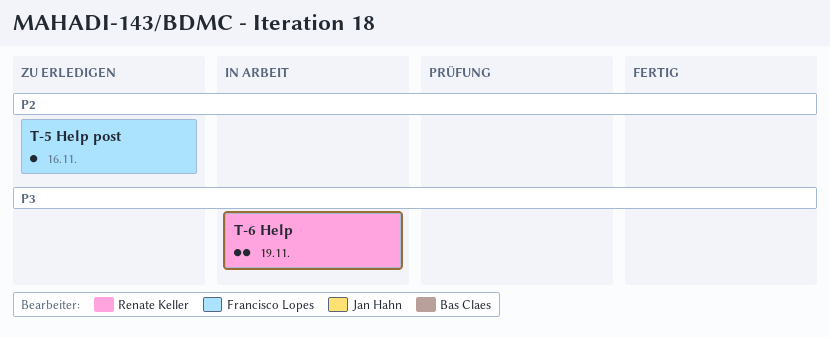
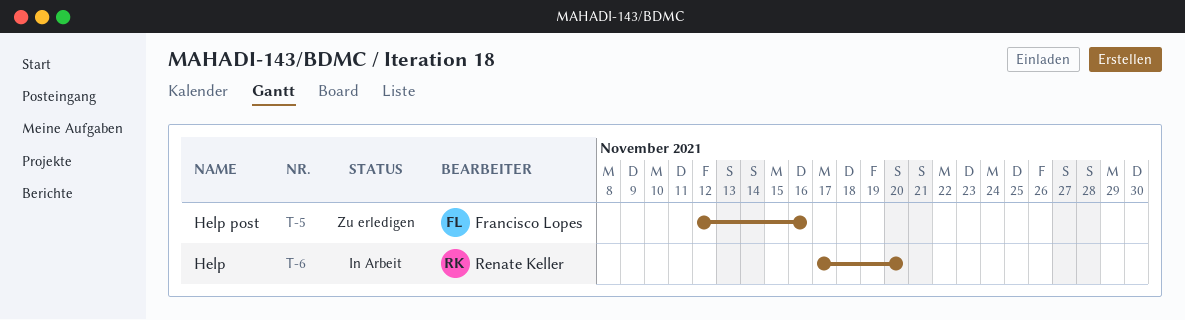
T-6, due: Nov 19 -> Nov 20

